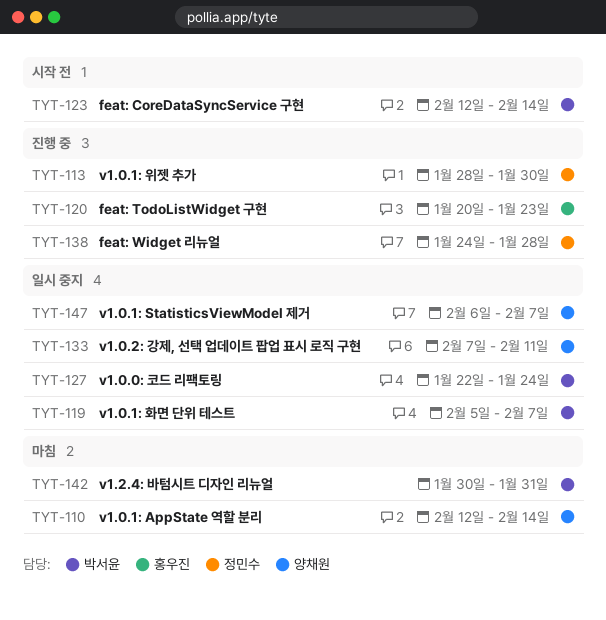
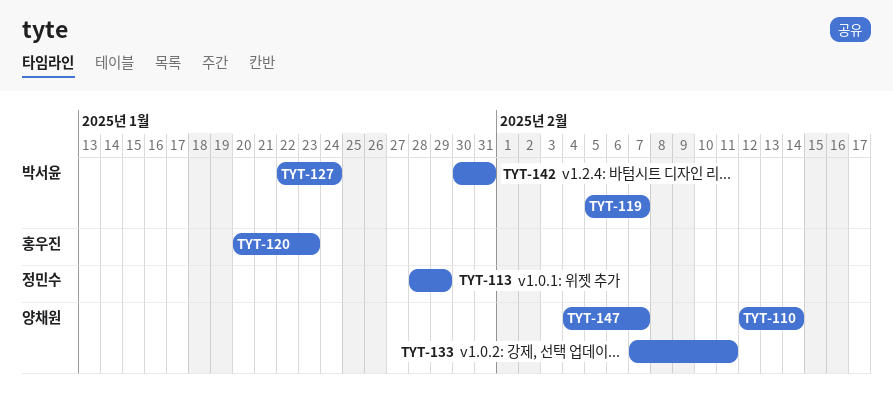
TYT-113, due: Jan 30 -> Jan 29
TYT-123: present -> none
TYT-138: present -> none
TYT-147, start: Feb 6 -> Feb 4

